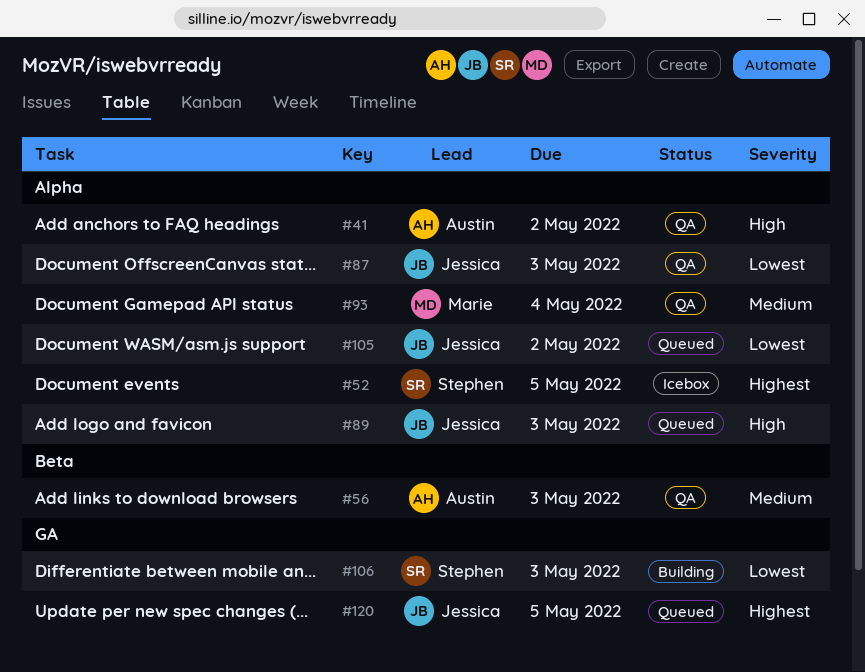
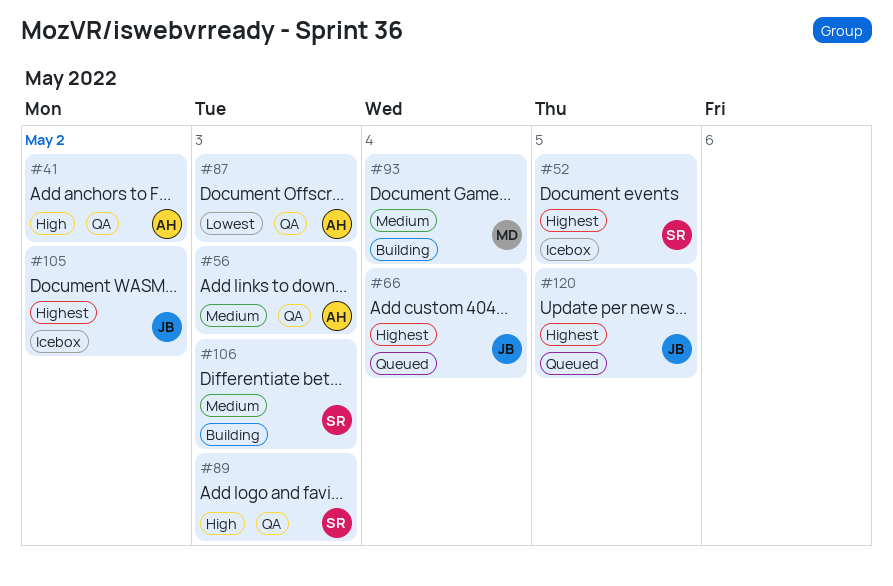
#66: none -> present
#87, owner: Jessica -> Austin
#89, status: Queued -> QA
#89, owner: Jessica -> Stephen
#93, status: QA -> Building
#105, status: Queued -> Icebox
#105, priority: Lowest -> Highest
#106, priority: Lowest -> Medium

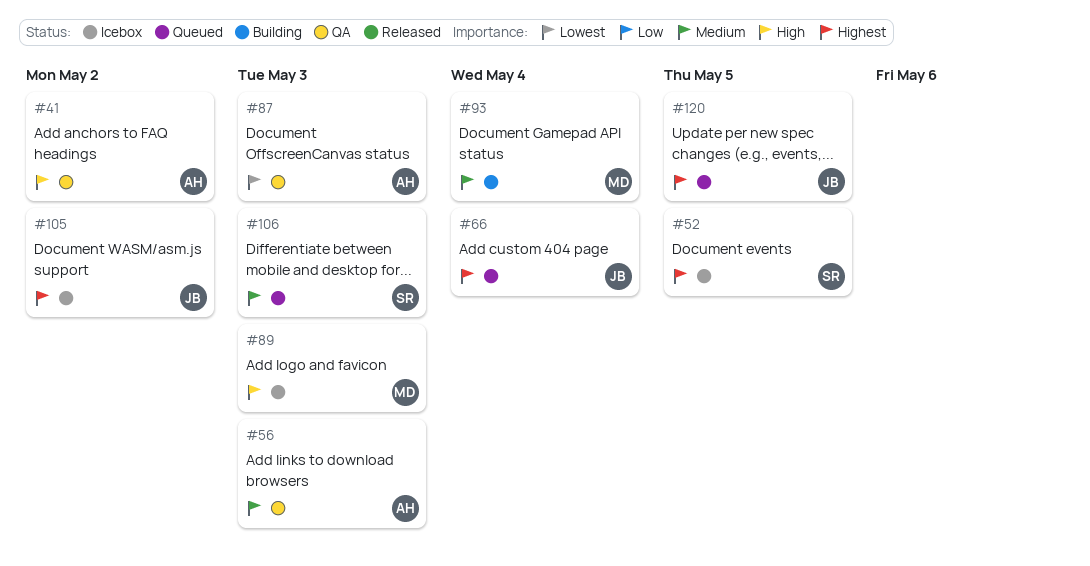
#89, status: QA -> Icebox
#89, owner: SR -> MD
#106, status: Building -> Queued

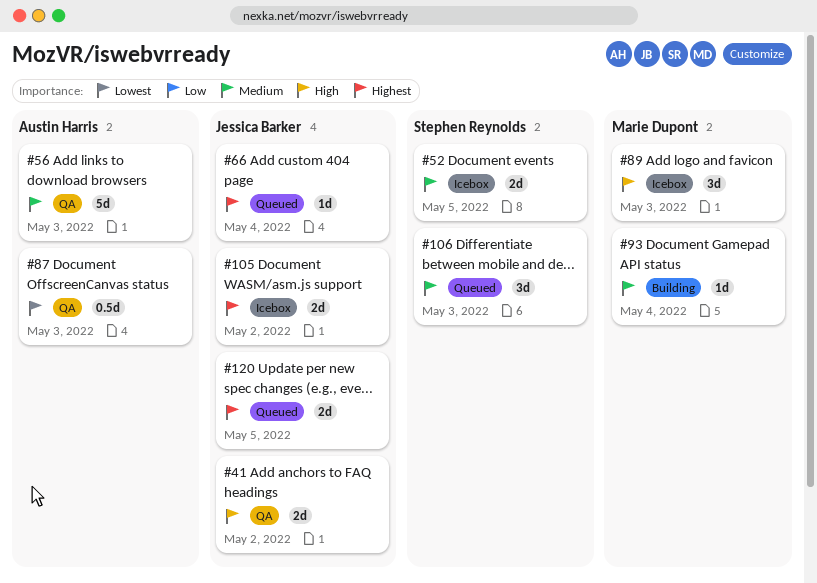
#41, owner: Austin Harris -> Jessica Barker
#52, priority: Highest -> Medium

